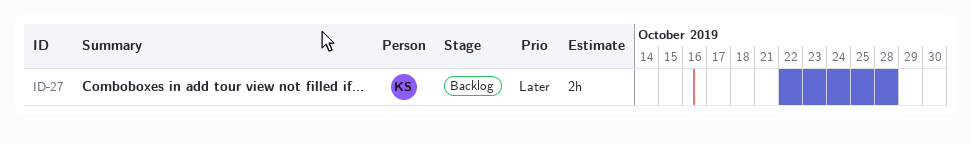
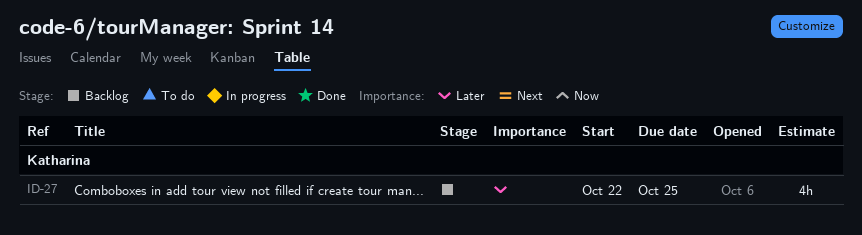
ID-27, estimate: 2h -> 4h
ID-27, due: Oct 28 -> Oct 25

